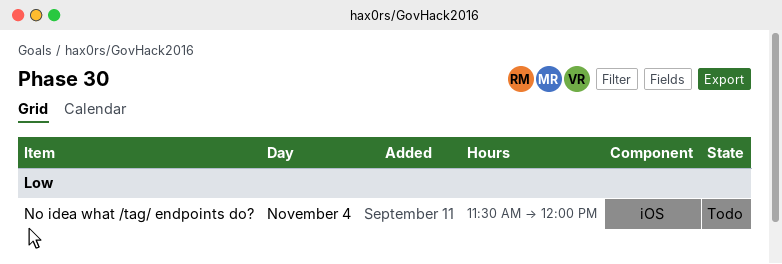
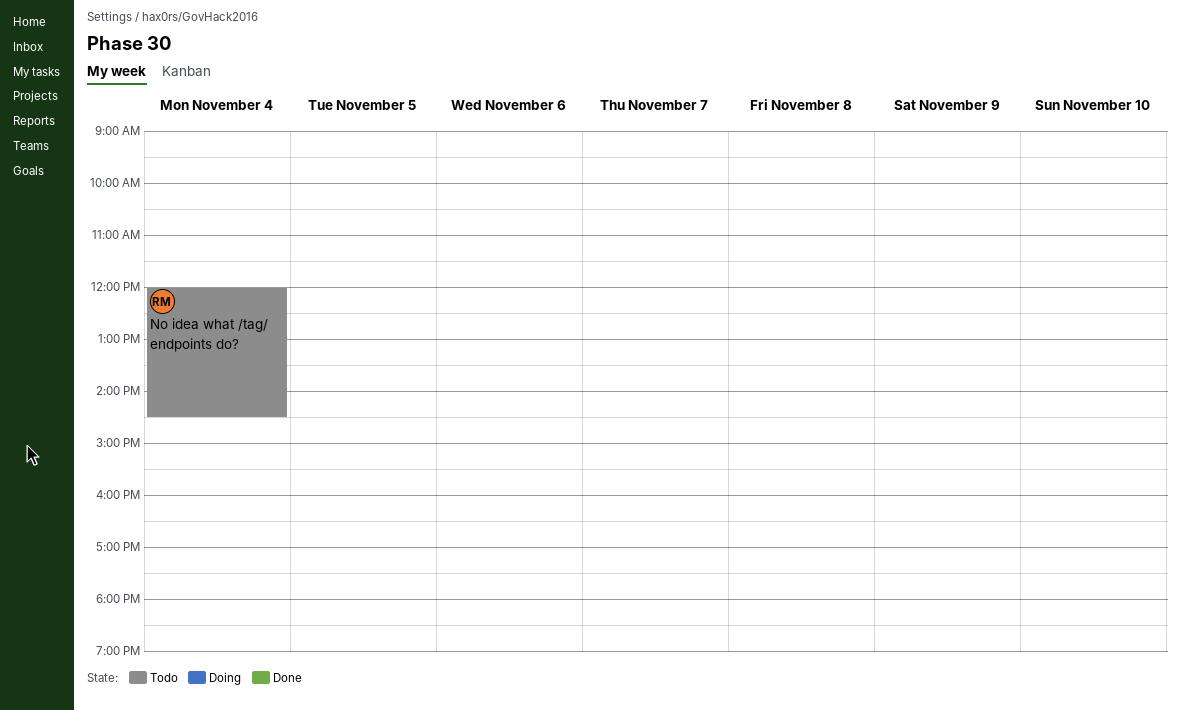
No idea what /tag/ endpoints do?, begins: 11:30 -> 12:00
No idea what /tag/ endpoints do?, ends: 12:00 -> 14:30

